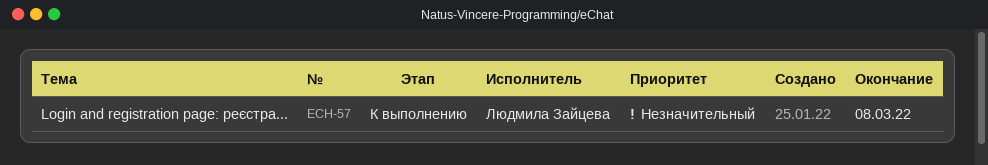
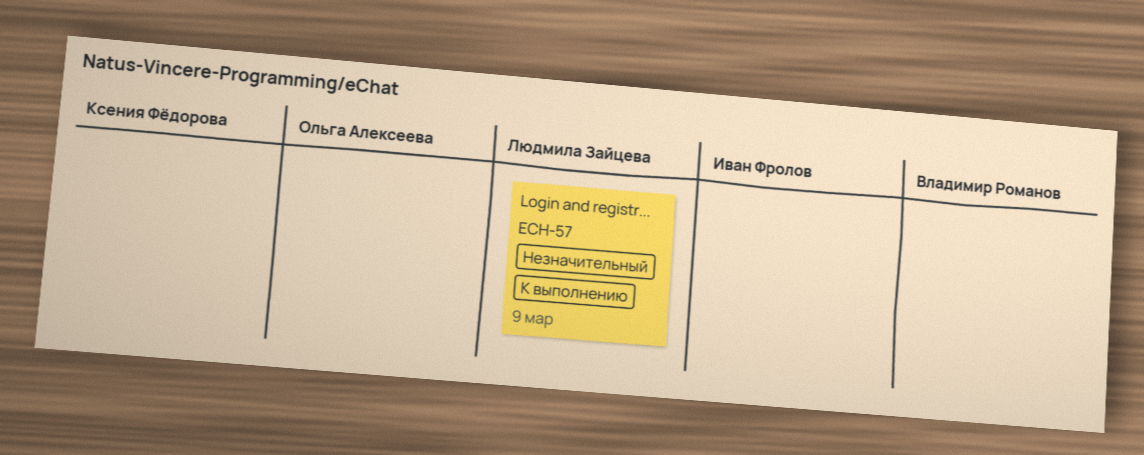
ECH-57, due: Mar 8 -> Mar 9

